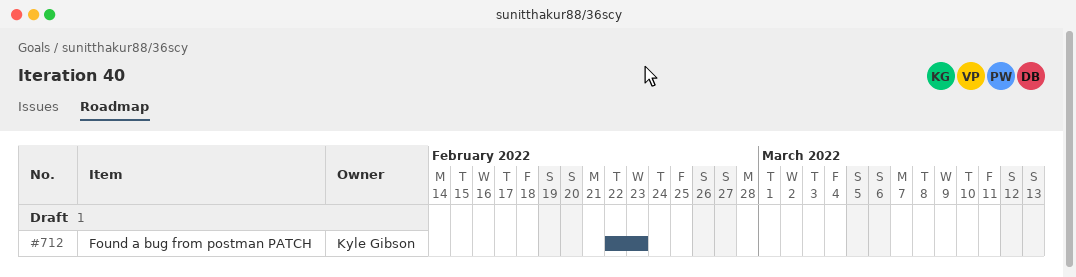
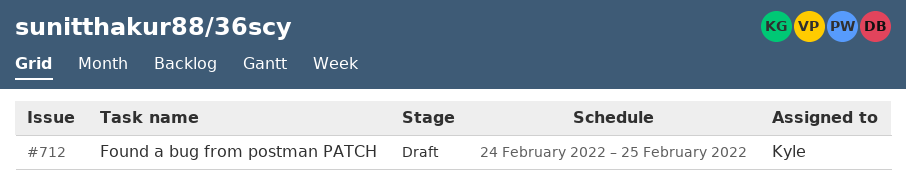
#712, start: Feb 22 -> Feb 24
#712, due: Feb 23 -> Feb 25

